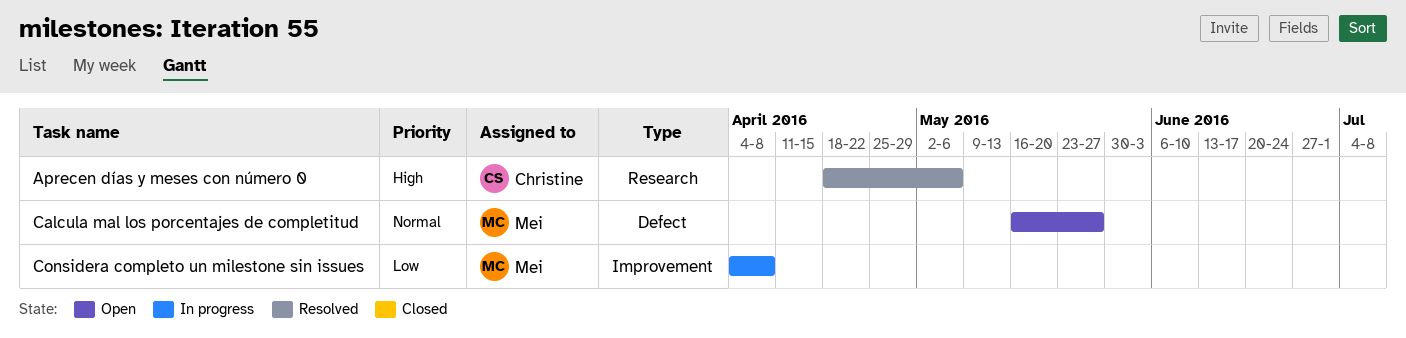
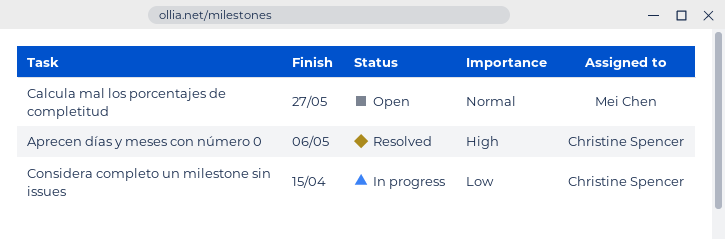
Considera completo un milestone sin issues, owner: Mei Chen -> Christine Spencer
Considera completo un milestone sin issues, due: Apr 8 -> Apr 15

